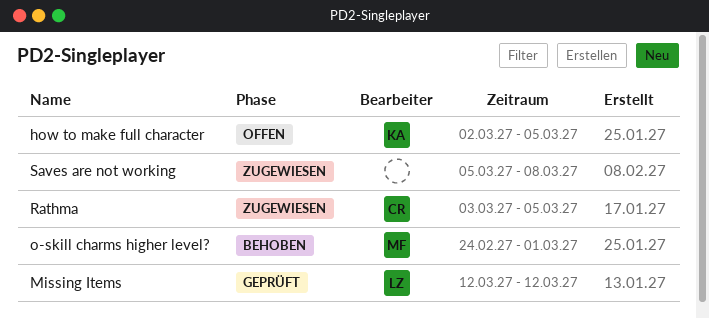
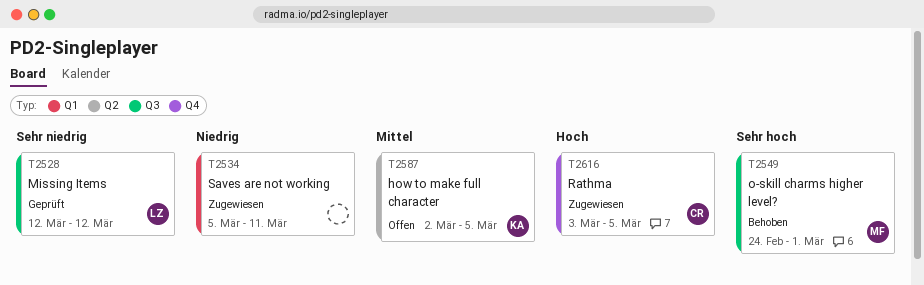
Saves are not working, due: Mar 8 -> Mar 11

